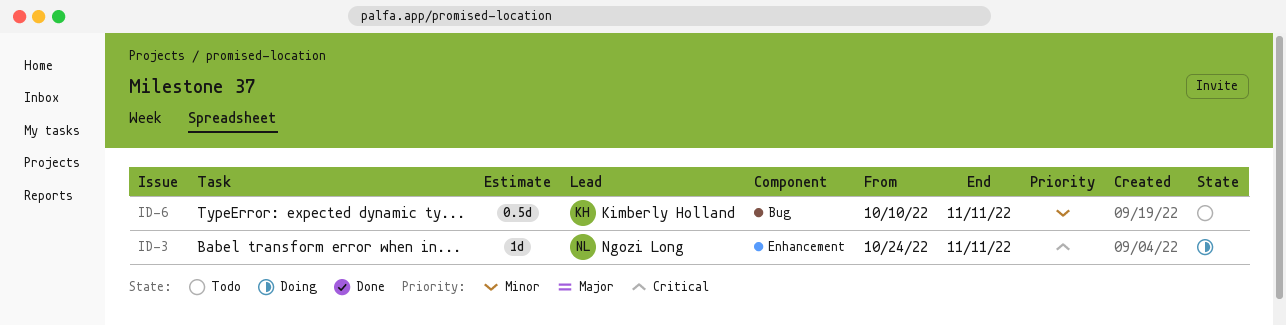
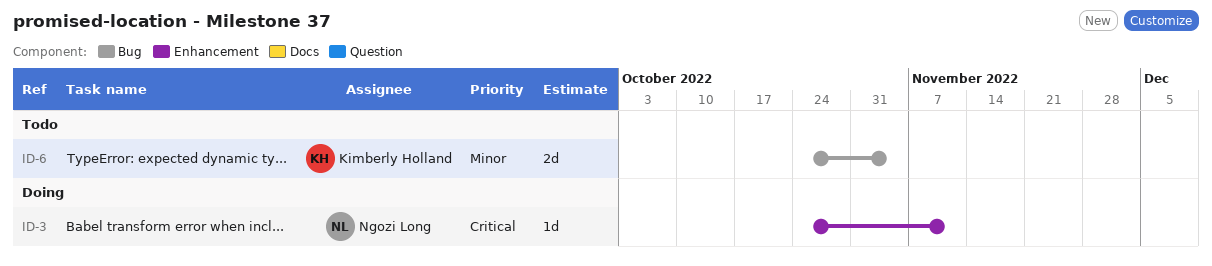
ID-6, estimate: 0.5d -> 2d
ID-6, start: Oct 10 -> Oct 24
ID-6, due: Nov 11 -> Nov 4

